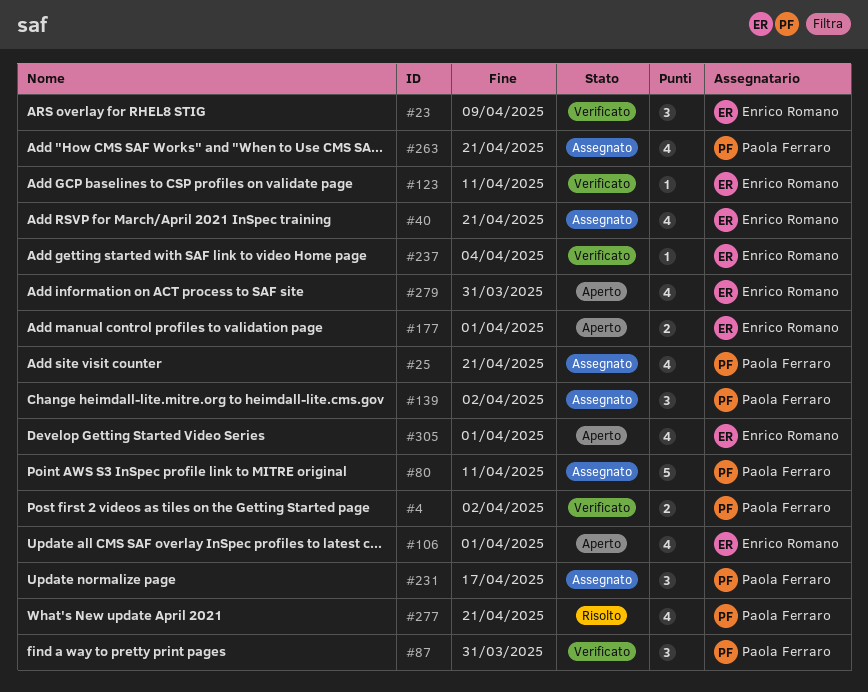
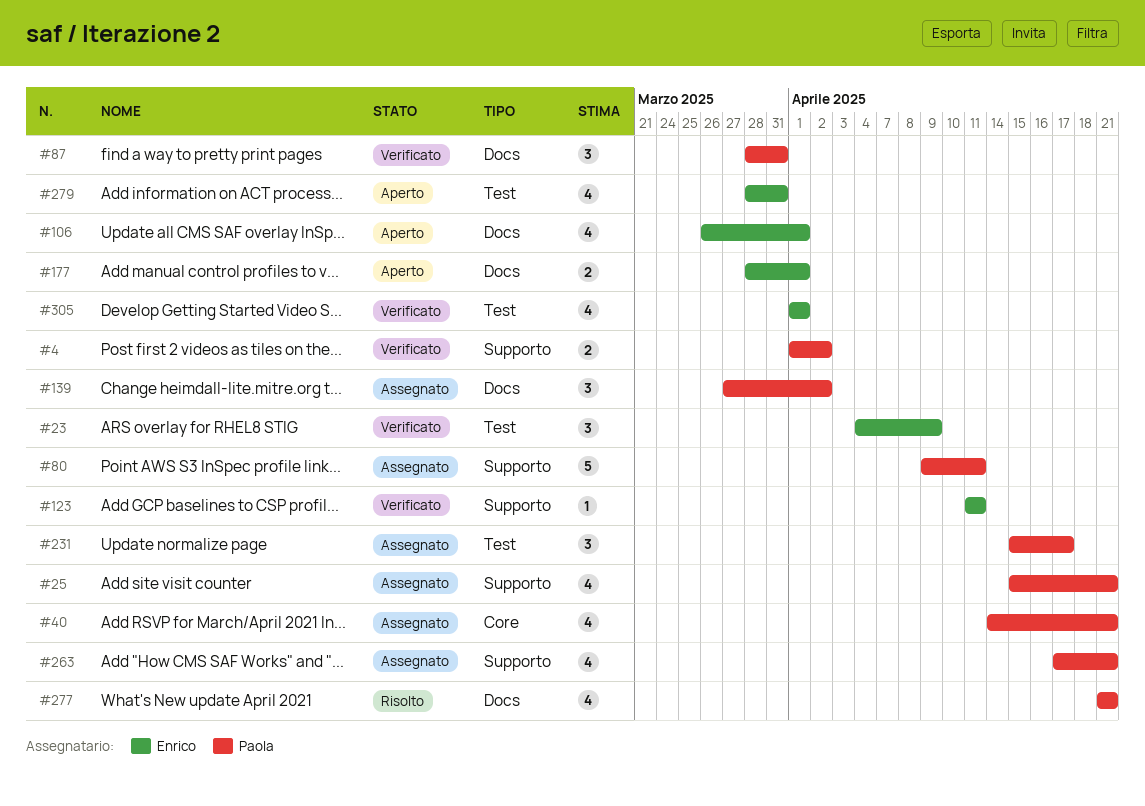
#40, owner: Enrico Romano -> Paola Ferraro
#237: present -> none
#305, status: Aperto -> Verificato

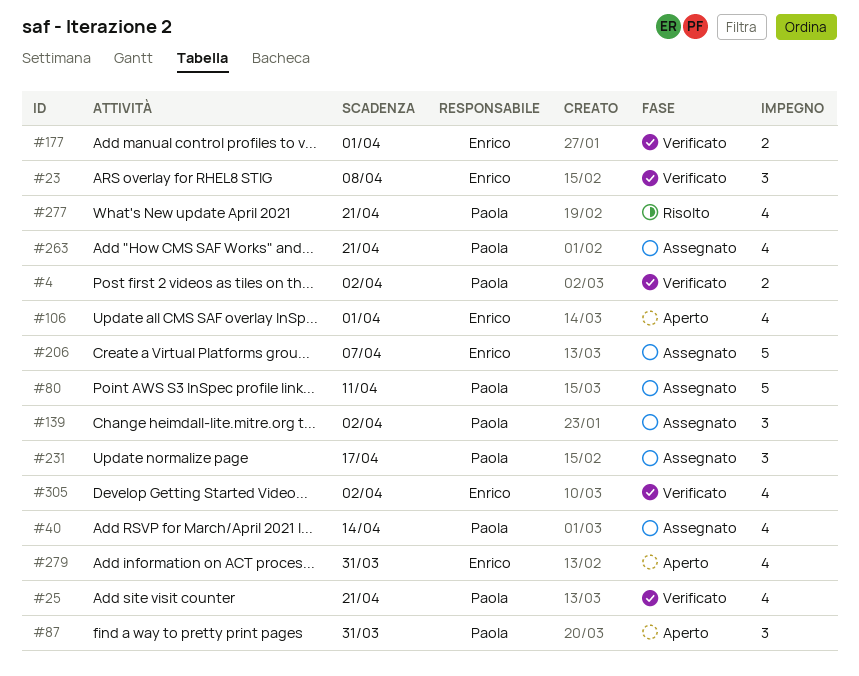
#23, due: Apr 9 -> Apr 8
#25, status: Assegnato -> Verificato
#40, due: Apr 21 -> Apr 14
#87, status: Verificato -> Aperto
#123: present -> none
#177, status: Aperto -> Verificato
#206: none -> present
#305, due: Apr 1 -> Apr 2

